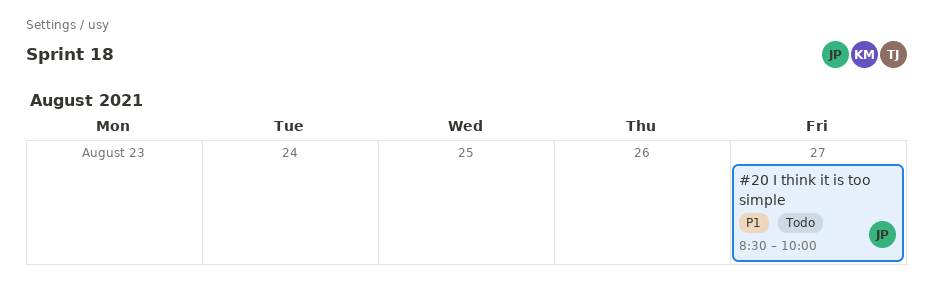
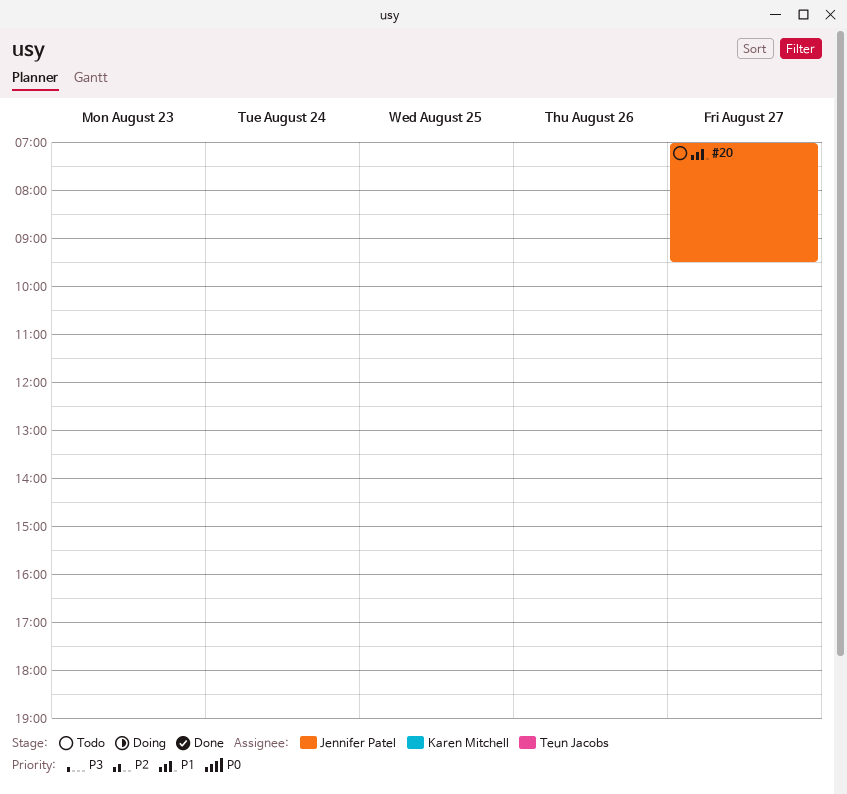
#20, begins: 08:30 -> 07:00
#20, ends: 10:00 -> 09:30

